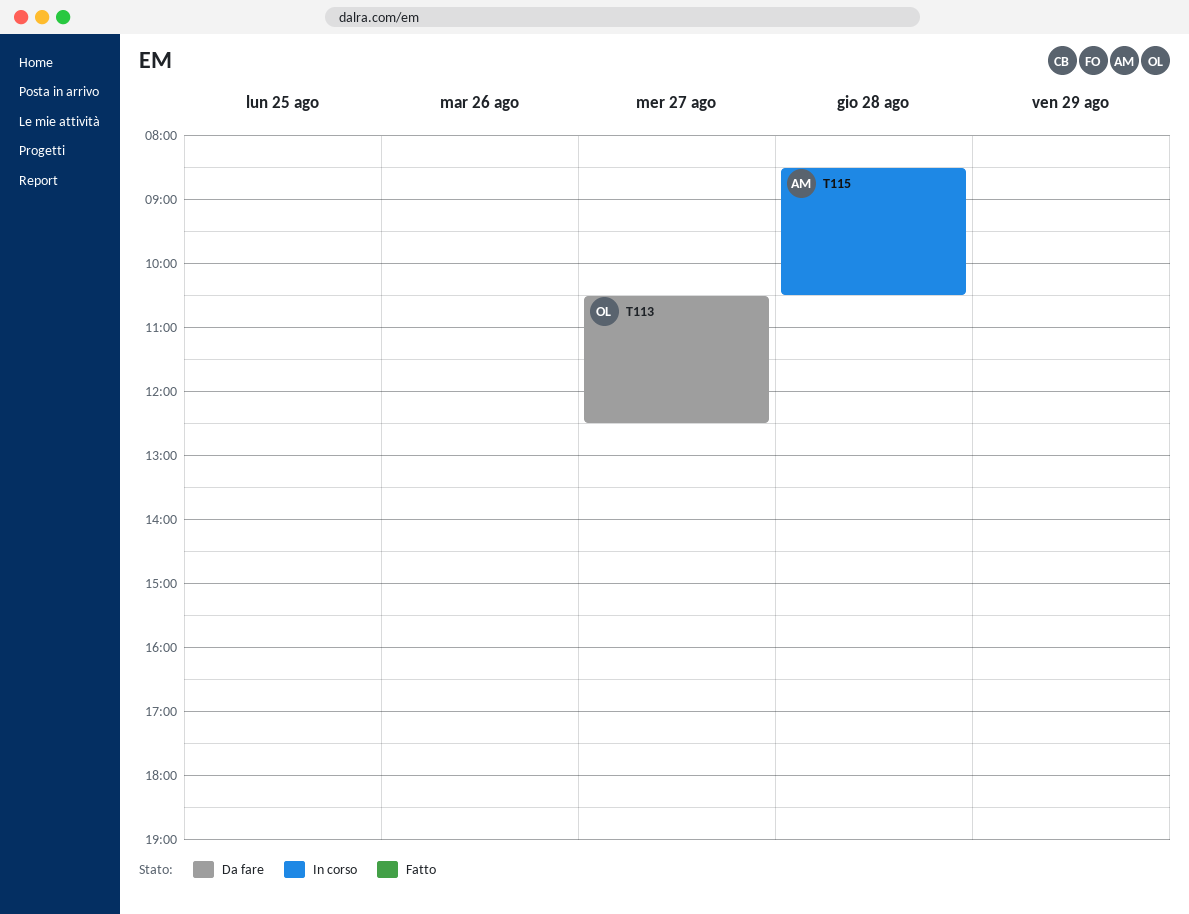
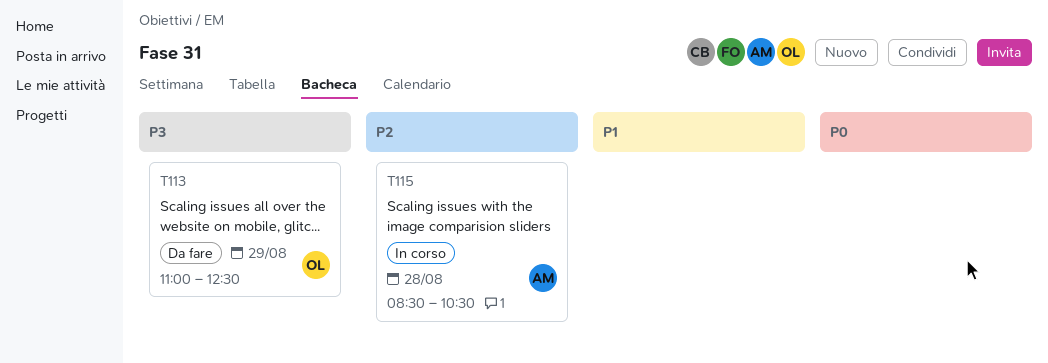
T113, day: Aug 27 -> Aug 29
T113, begins: 10:30 -> 11:00

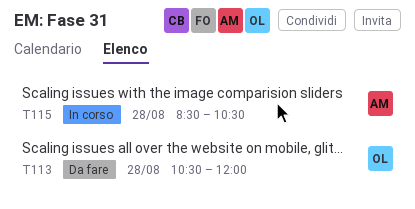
T113, day: Aug 29 -> Aug 28
T113, begins: 11:00 -> 10:30
T113, ends: 12:30 -> 12:00

